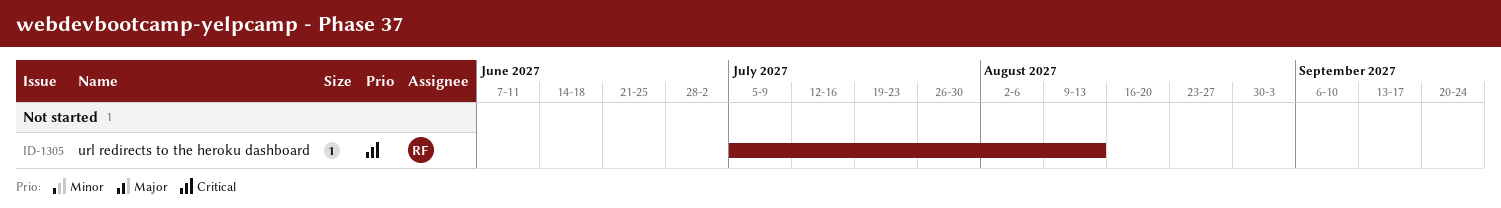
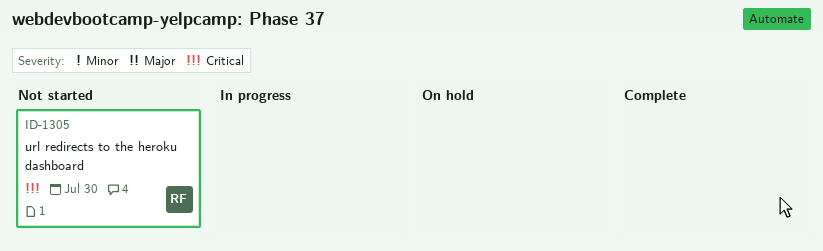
ID-1305, due: Aug 13 -> Jul 30

